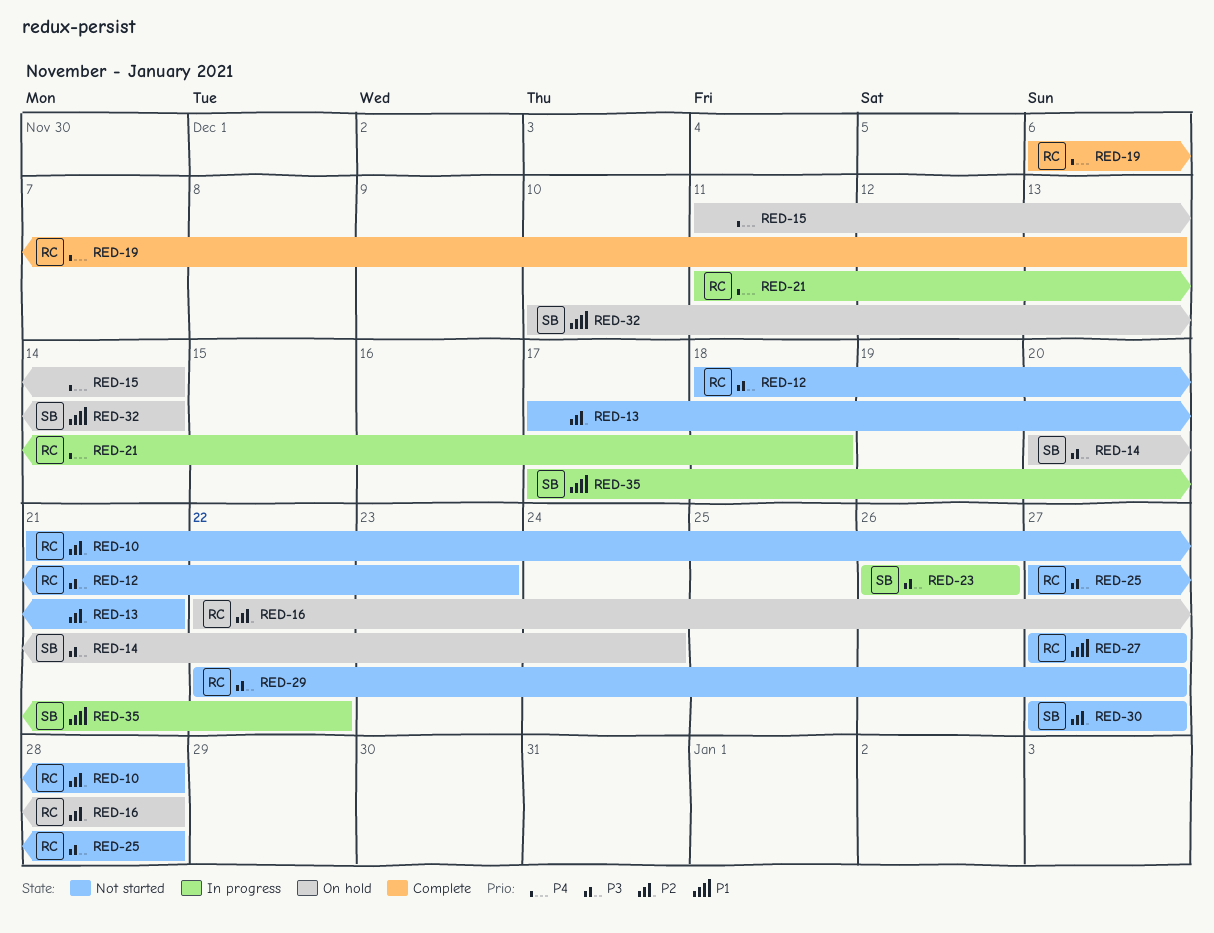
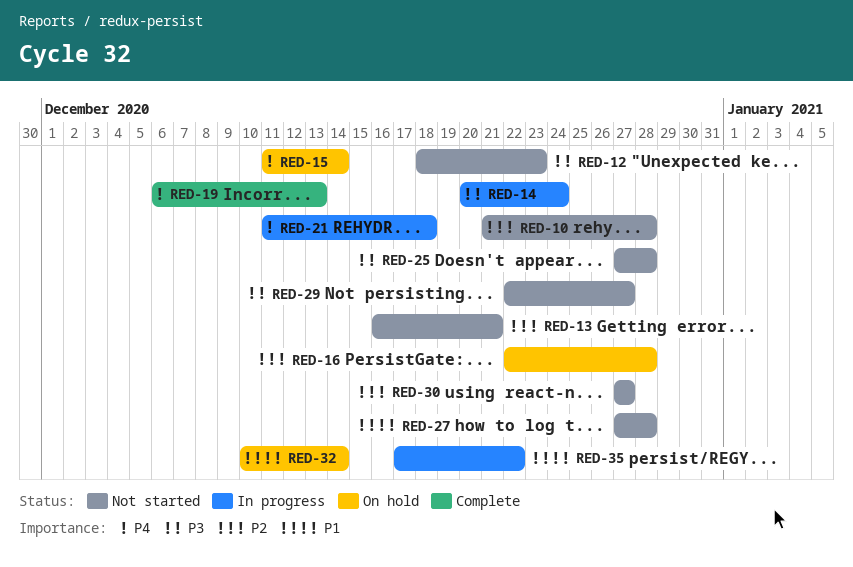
RED-13, start: Dec 17 -> Dec 16
RED-14, status: On hold -> In progress
RED-23: present -> none
RED-27, due: Dec 27 -> Dec 28

